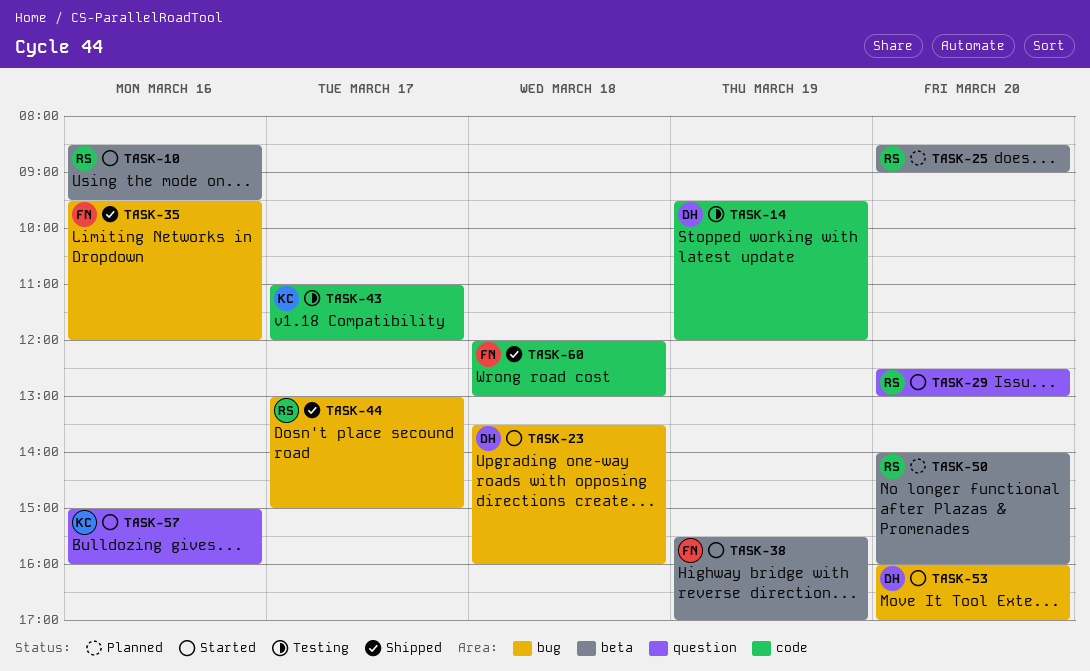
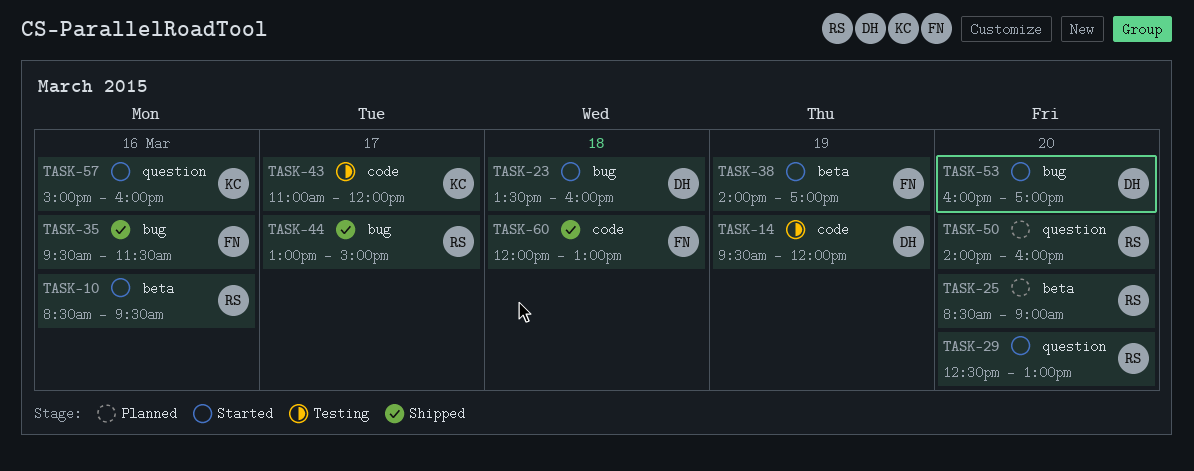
TASK-35, ends: 12:00 -> 11:30
TASK-38, begins: 15:30 -> 14:00
TASK-50, label: beta -> question

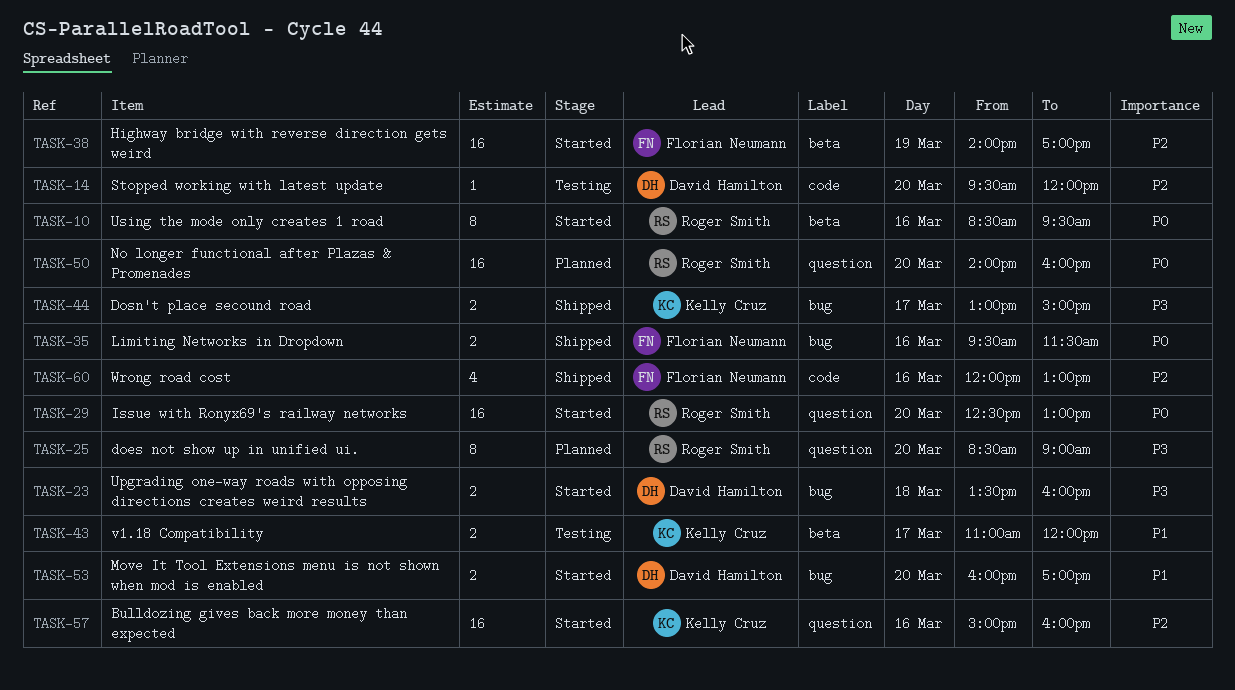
TASK-14, day: Mar 19 -> Mar 20
TASK-25, label: beta -> question
TASK-43, label: code -> beta
TASK-44, owner: Roger Smith -> Kelly Cruz
TASK-60, day: Mar 18 -> Mar 16

